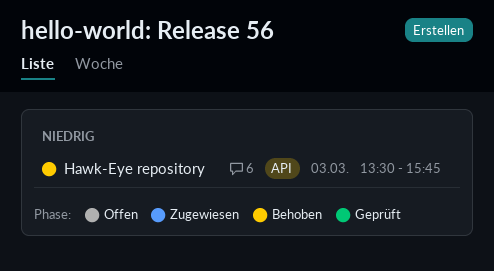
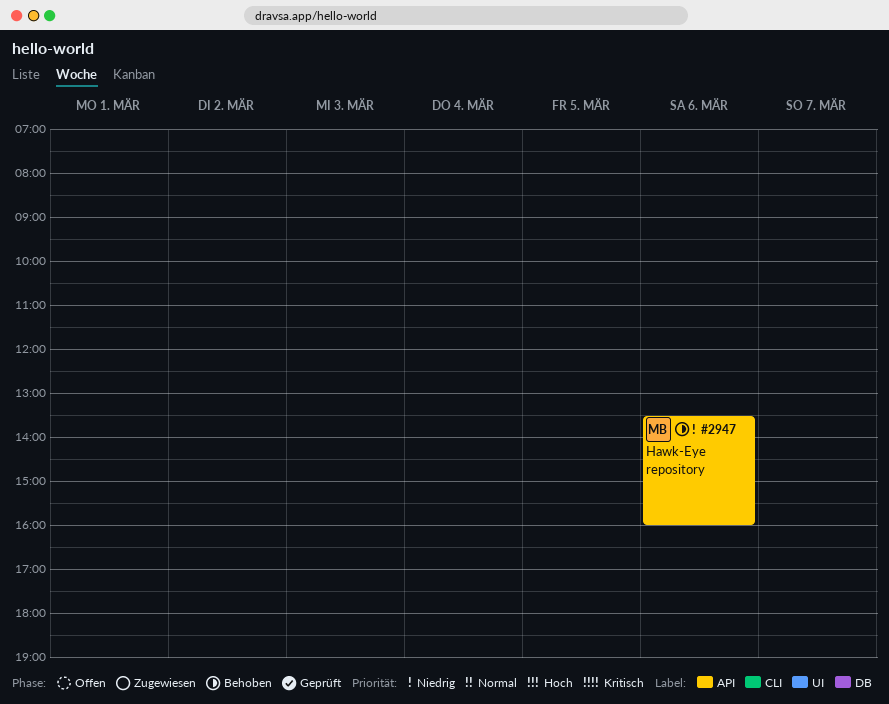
Hawk-Eye repository, day: Mar 3 -> Mar 6
Hawk-Eye repository, ends: 15:45 -> 16:00

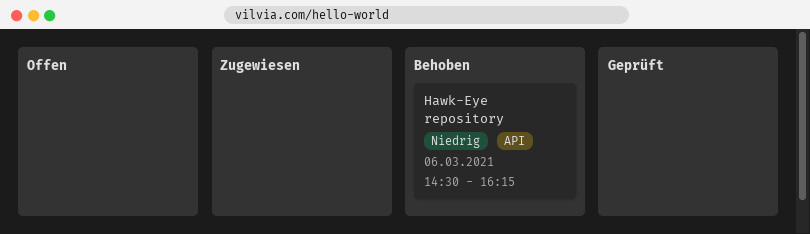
Hawk-Eye repository, begins: 13:30 -> 14:30
Hawk-Eye repository, ends: 16:00 -> 16:15

